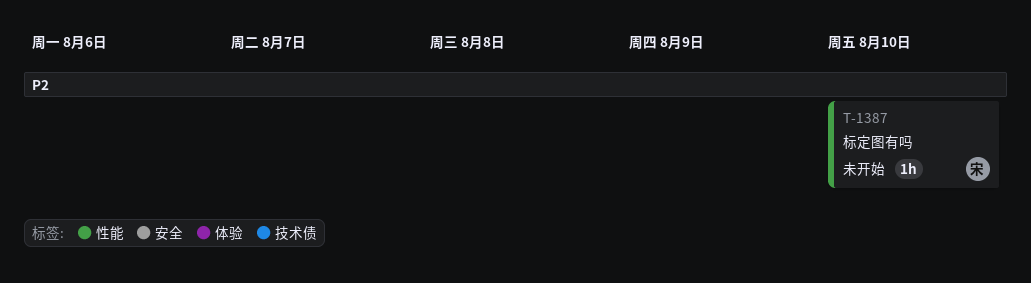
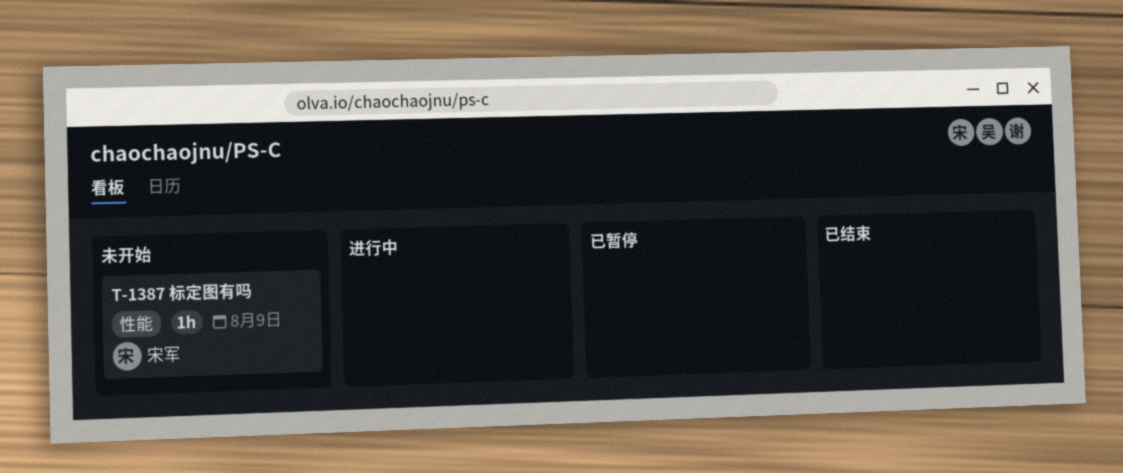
T-1387, due: Aug 10 -> Aug 9

